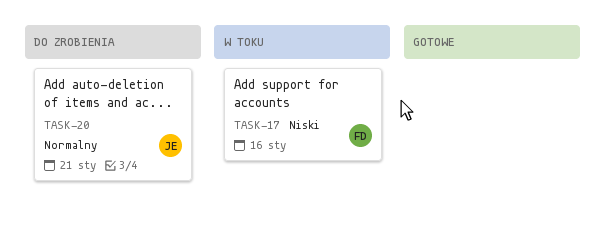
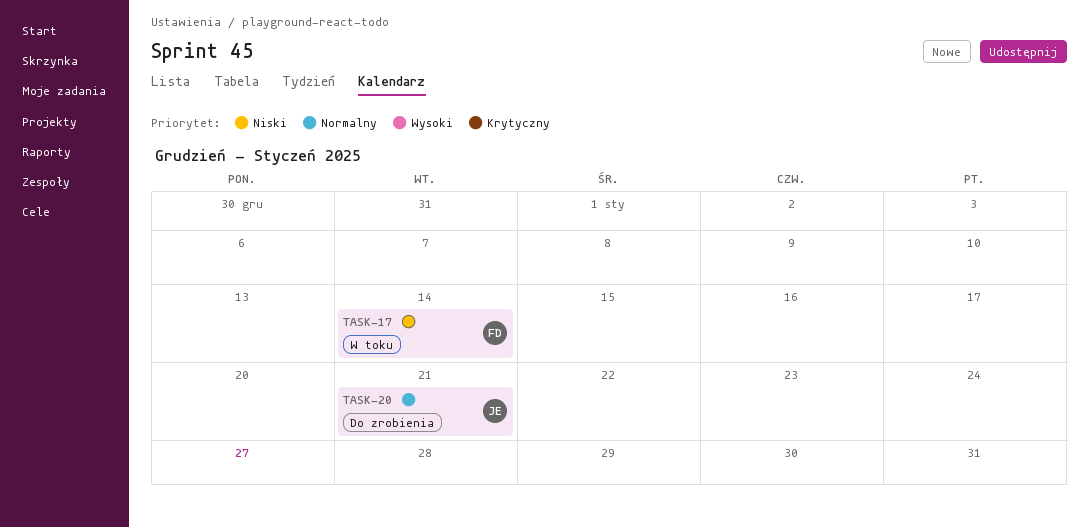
TASK-17, due: Jan 16 -> Jan 14

